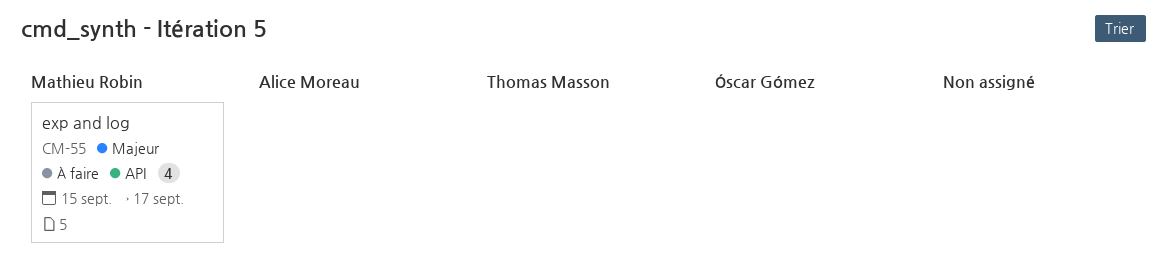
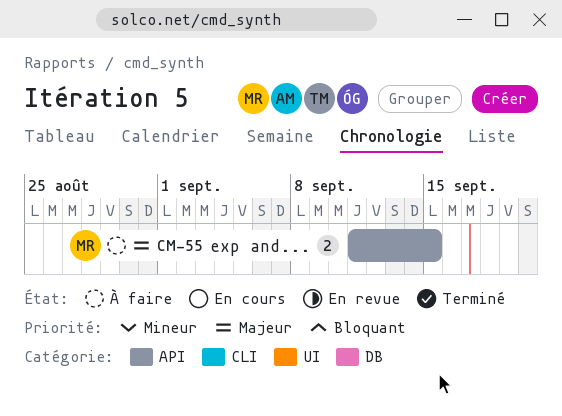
CM-55, estimate: 4 -> 2
CM-55, start: Sep 15 -> Sep 11
CM-55, due: Sep 17 -> Sep 15

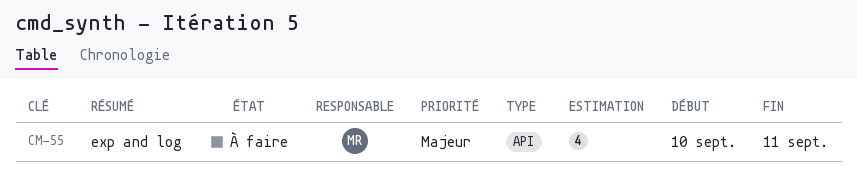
CM-55, estimate: 2 -> 4
CM-55, start: Sep 11 -> Sep 10
CM-55, due: Sep 15 -> Sep 11

